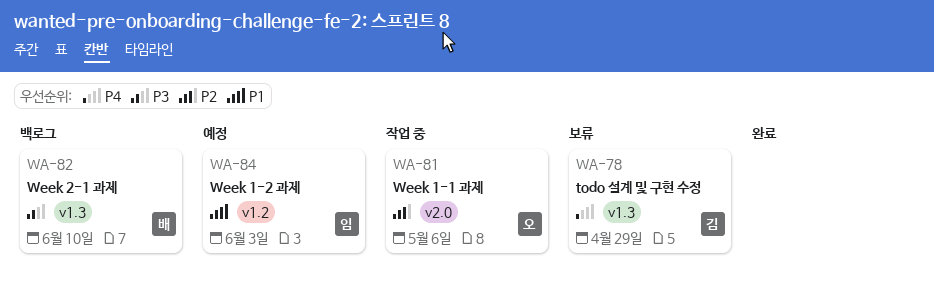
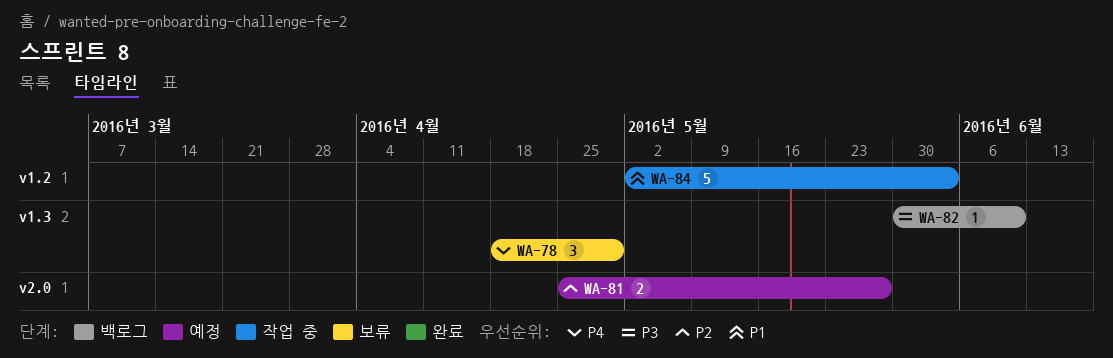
WA-81, status: 작업 중 -> 예정
WA-81, due: May 6 -> May 27
WA-84, status: 예정 -> 작업 중

